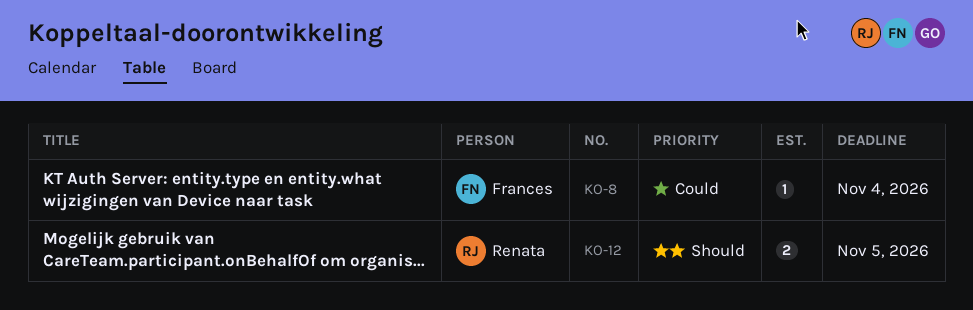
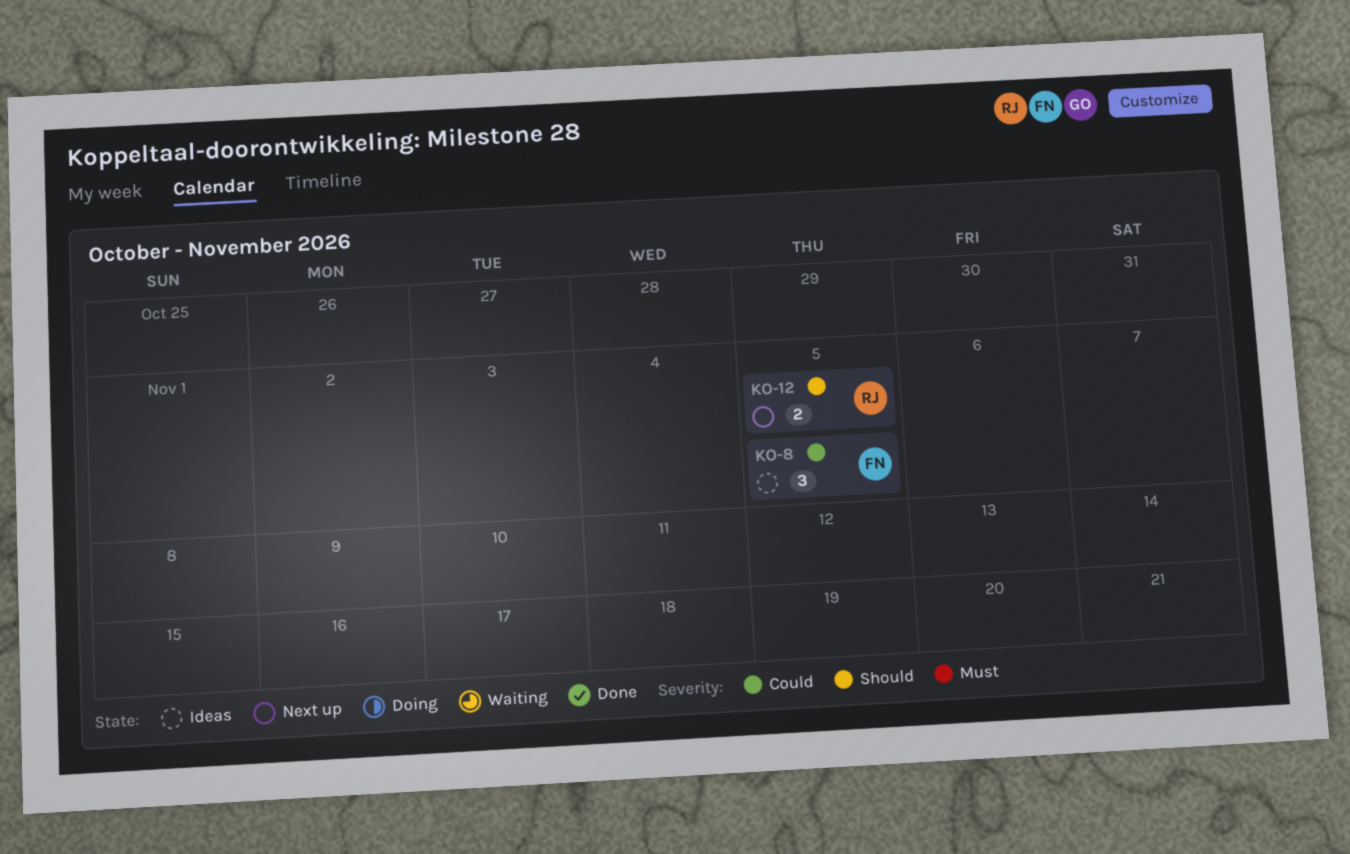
KO-8, estimate: 1 -> 3
KO-8, due: Nov 4 -> Nov 5

